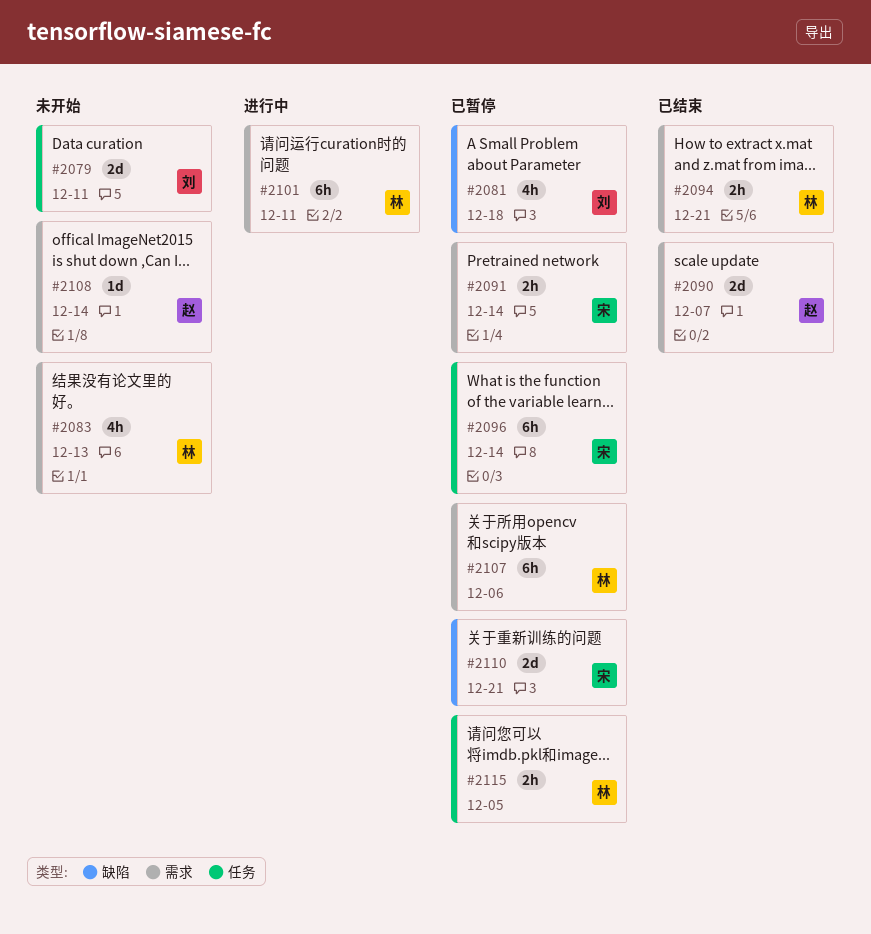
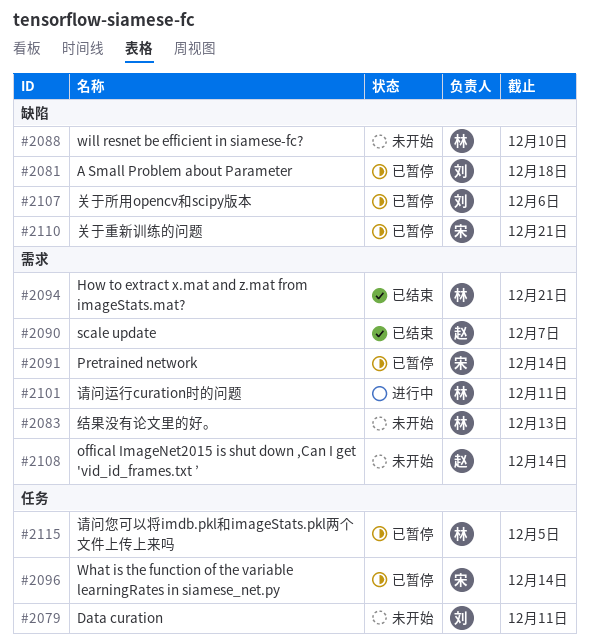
#2088: none -> present
#2107, owner: 林 -> 刘
#2107, label: 需求 -> 缺陷

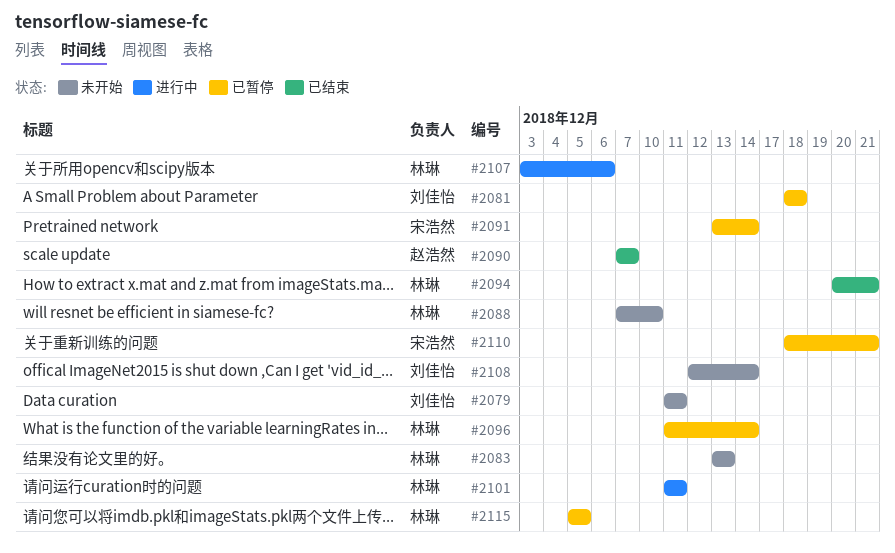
#2096, owner: 宋浩然 -> 林琳
#2107, status: 已暂停 -> 进行中
#2107, owner: 刘佳怡 -> 林琳
#2108, owner: 赵浩然 -> 刘佳怡

